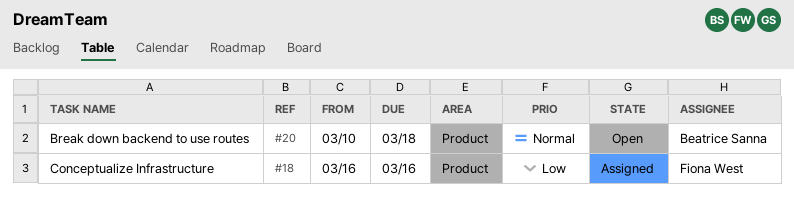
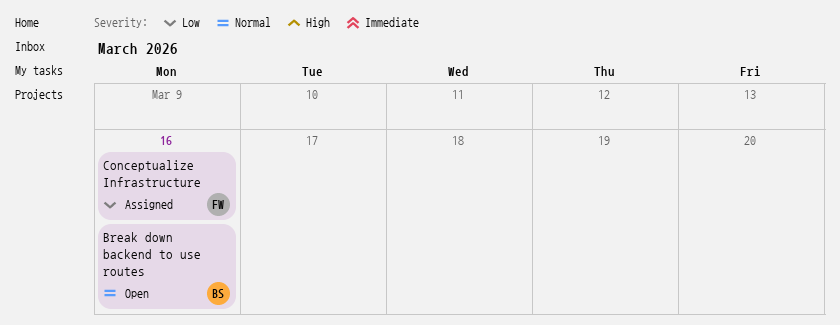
Break down backend to use routes, due: Mar 18 -> Mar 16

